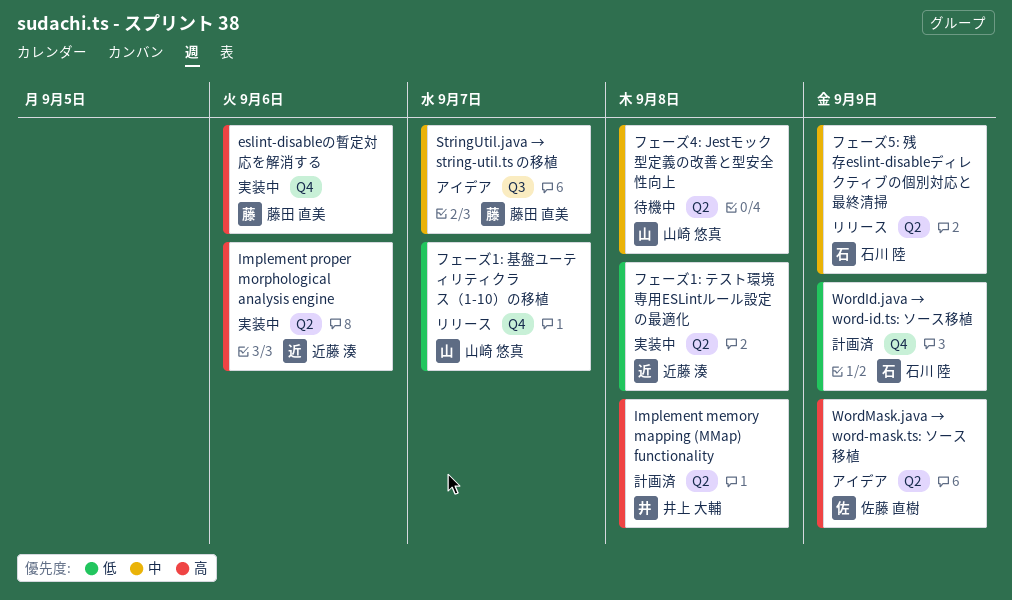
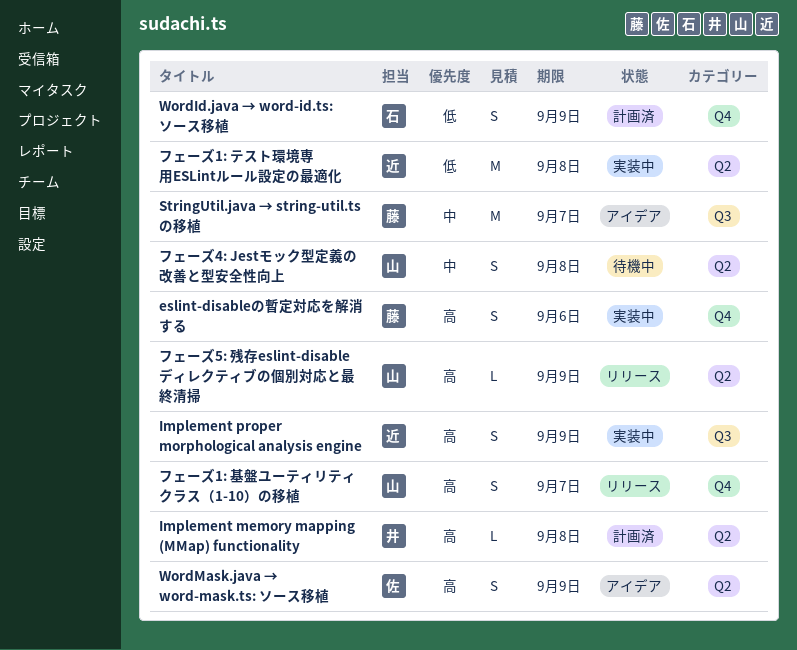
Implement proper morphological analysis engine, label: Q2 -> Q3
Implement proper morphological analysis engine, due: Sep 6 -> Sep 9
フェーズ1: 基盤ユーティリティクラス（1-10）の移植, priority: 低 -> 高
フェーズ5: 残存eslint-disableディレクティブの個別対応と最終清掃, owner: 石川 陸 -> 山崎 悠真
フェーズ5: 残存eslint-disableディレクティブの個別対応と最終清掃, priority: 中 -> 高

